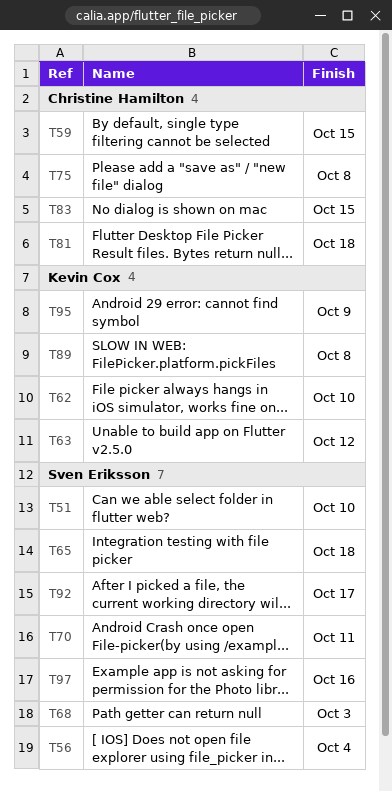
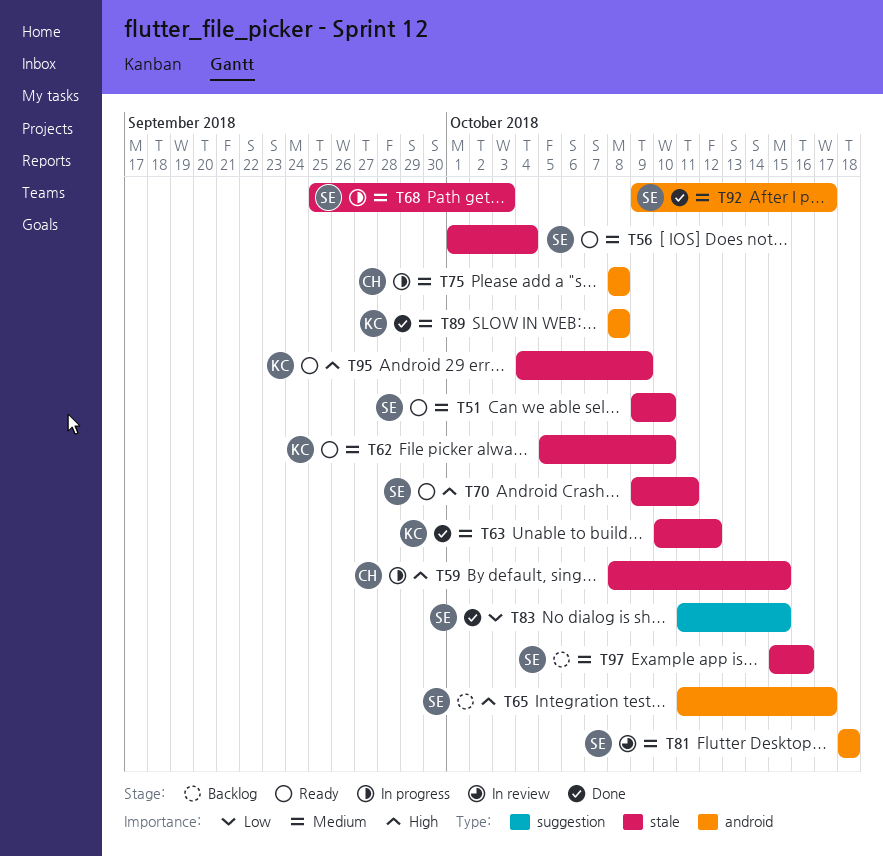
T65, due: Oct 18 -> Oct 17
T81, owner: Christine Hamilton -> Sven Eriksson
T83, owner: Christine Hamilton -> Sven Eriksson

